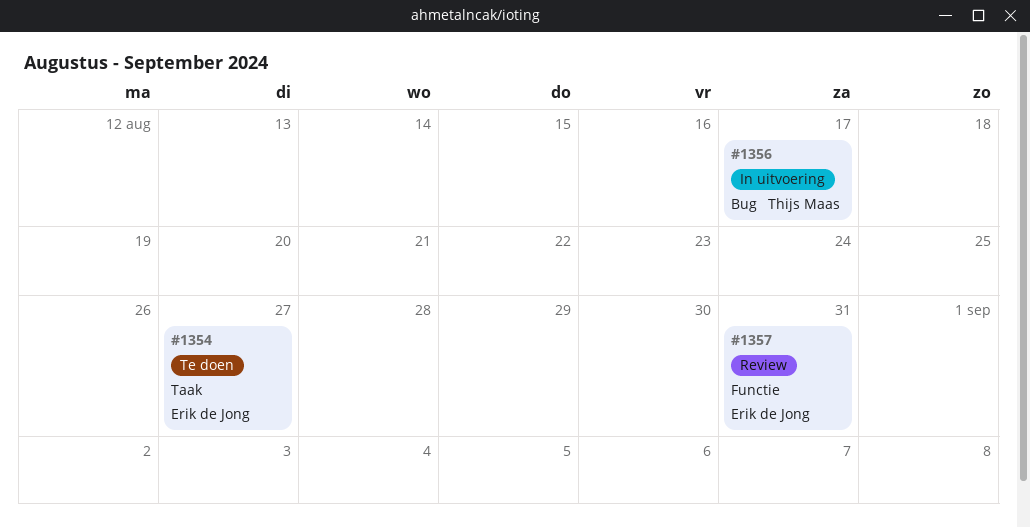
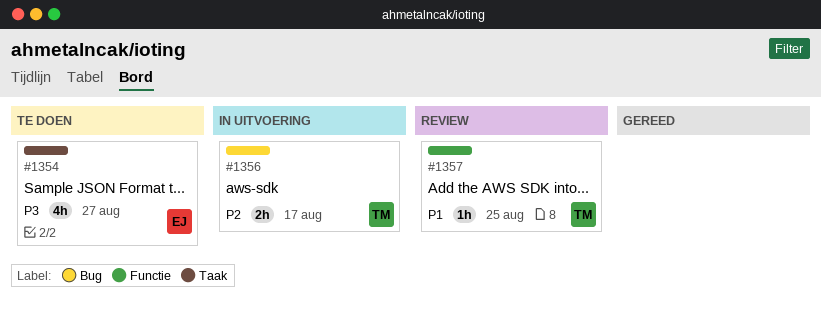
#1357, owner: Erik de Jong -> Thijs Maas
#1357, due: Aug 31 -> Aug 25

